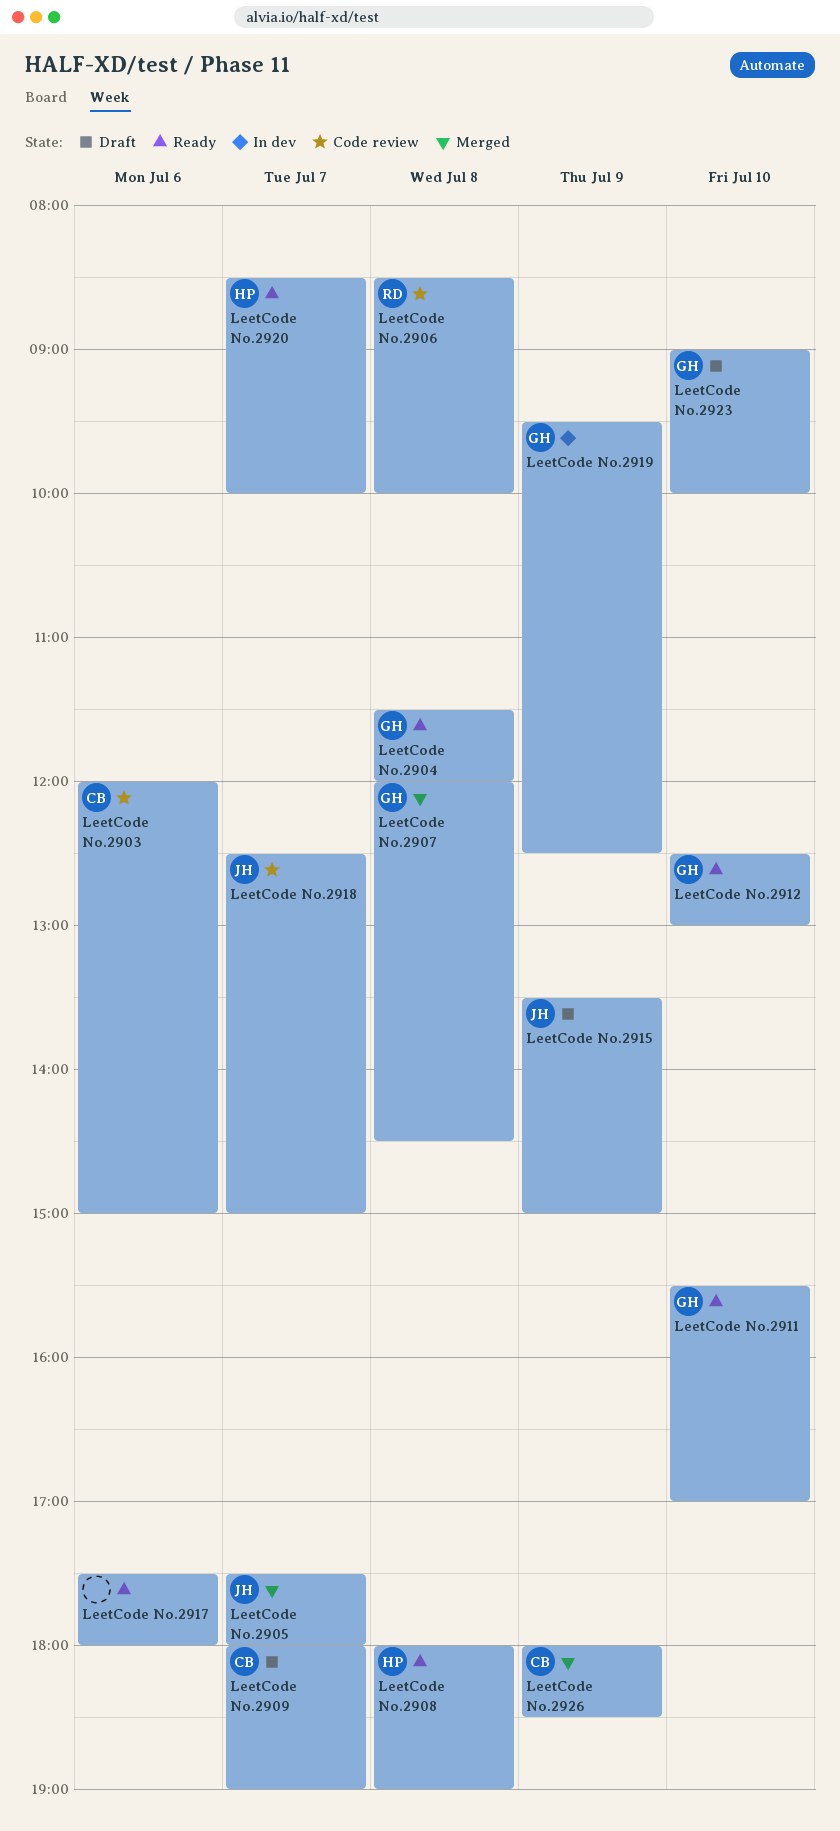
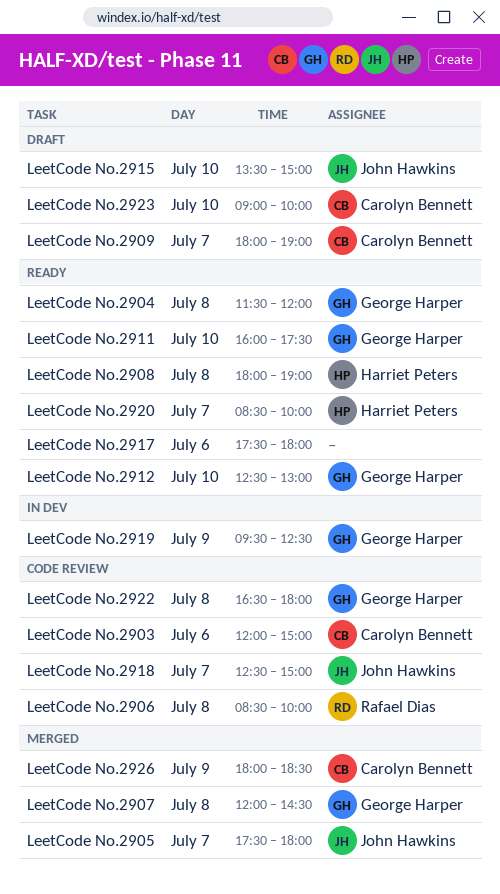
LeetCode No.2911, begins: 15:30 -> 16:00
LeetCode No.2911, ends: 17:00 -> 17:30
LeetCode No.2915, day: Jul 9 -> Jul 10
LeetCode No.2922: none -> present
LeetCode No.2923, owner: George Harper -> Carolyn Bennett

